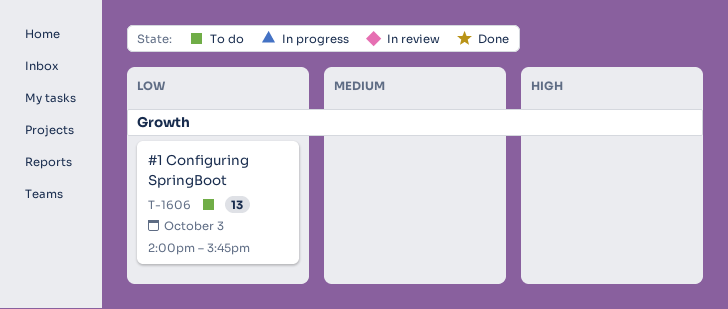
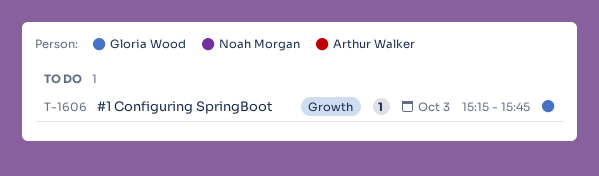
T-1606, estimate: 13 -> 1
T-1606, begins: 14:00 -> 15:15

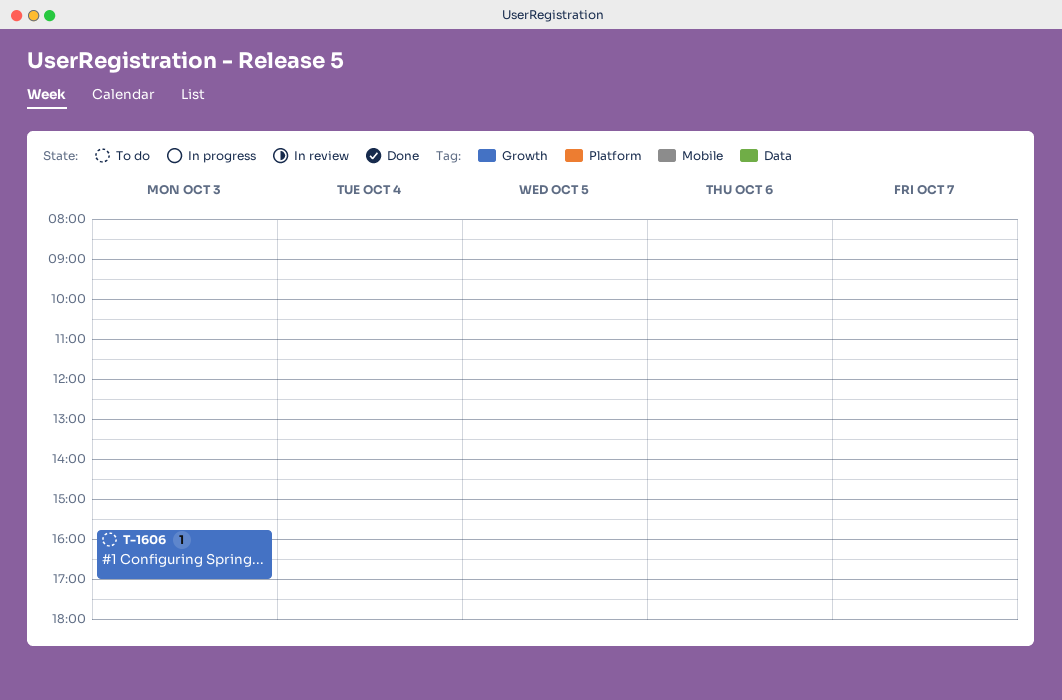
T-1606, begins: 15:15 -> 15:45
T-1606, ends: 15:45 -> 17:00

